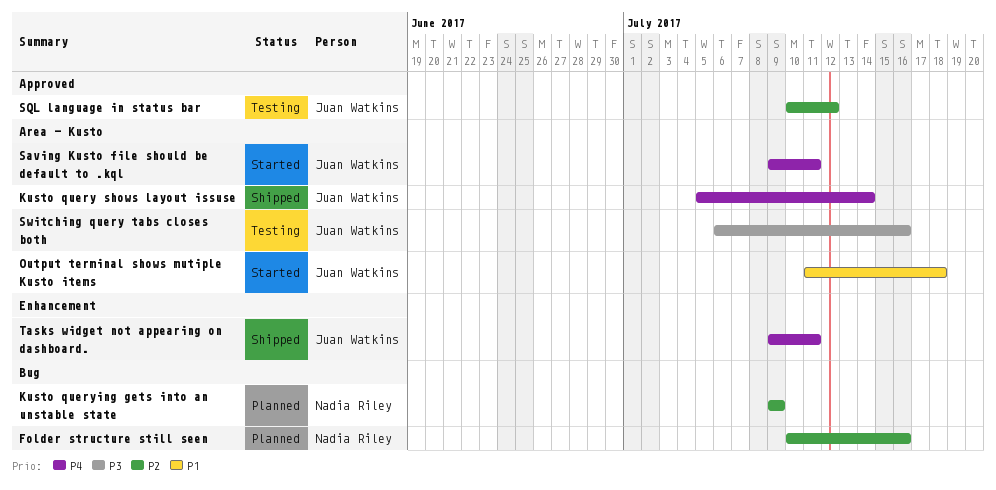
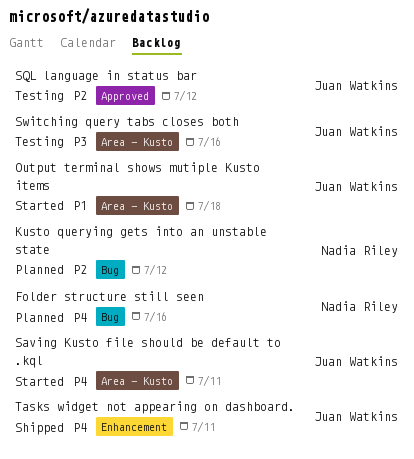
Folder structure still seen, priority: P2 -> P4
Kusto query shows layout issuse: present -> none
Kusto querying gets into an unstable state, due: Jul 9 -> Jul 12

